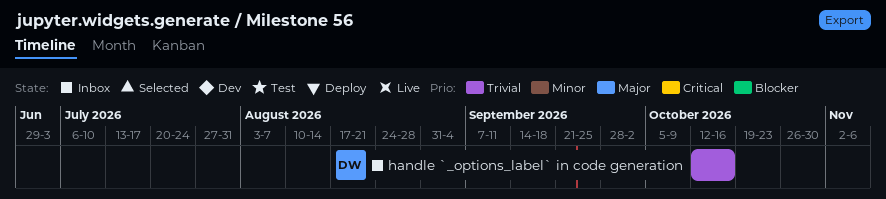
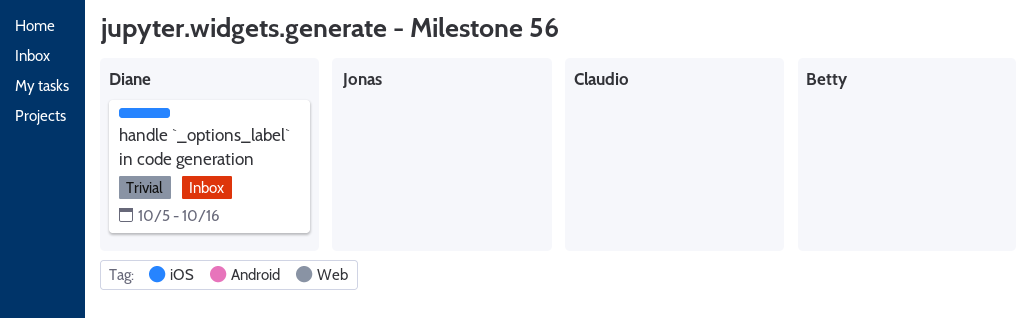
handle `_options_label` in code generation, start: Oct 12 -> Oct 5

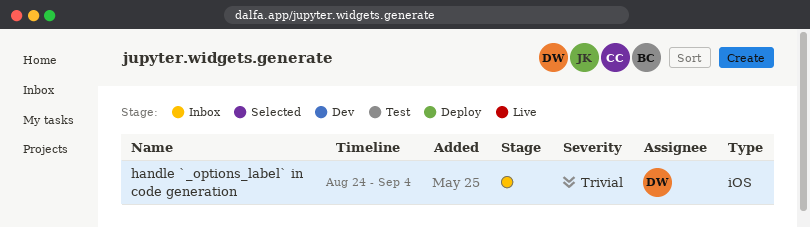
handle `_options_label` in code generation, start: Oct 5 -> Aug 24
handle `_options_label` in code generation, due: Oct 16 -> Sep 4

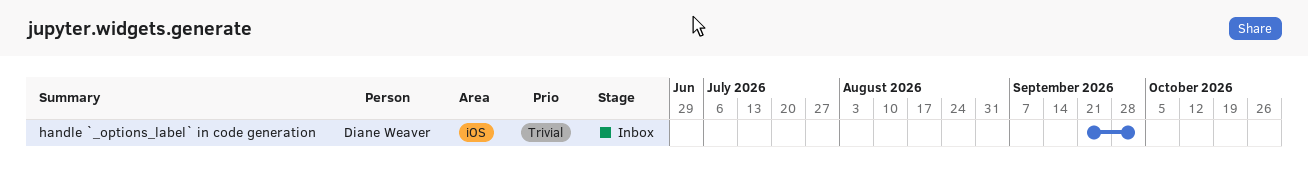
handle `_options_label` in code generation, start: Aug 24 -> Sep 21
handle `_options_label` in code generation, due: Sep 4 -> Oct 2

